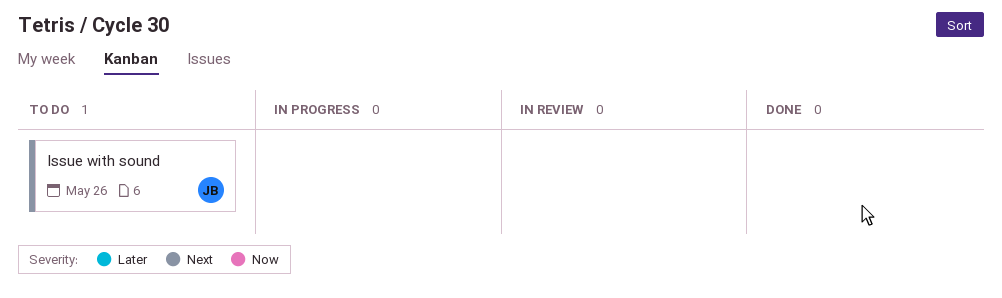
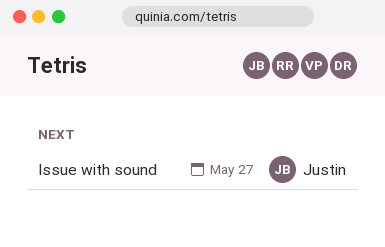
Issue with sound, due: May 26 -> May 27

